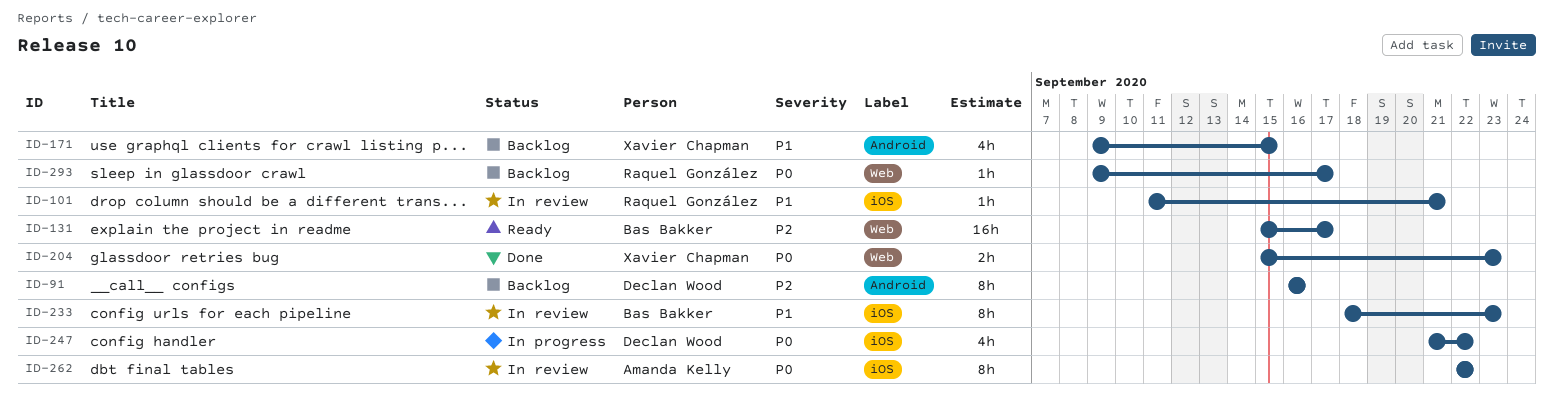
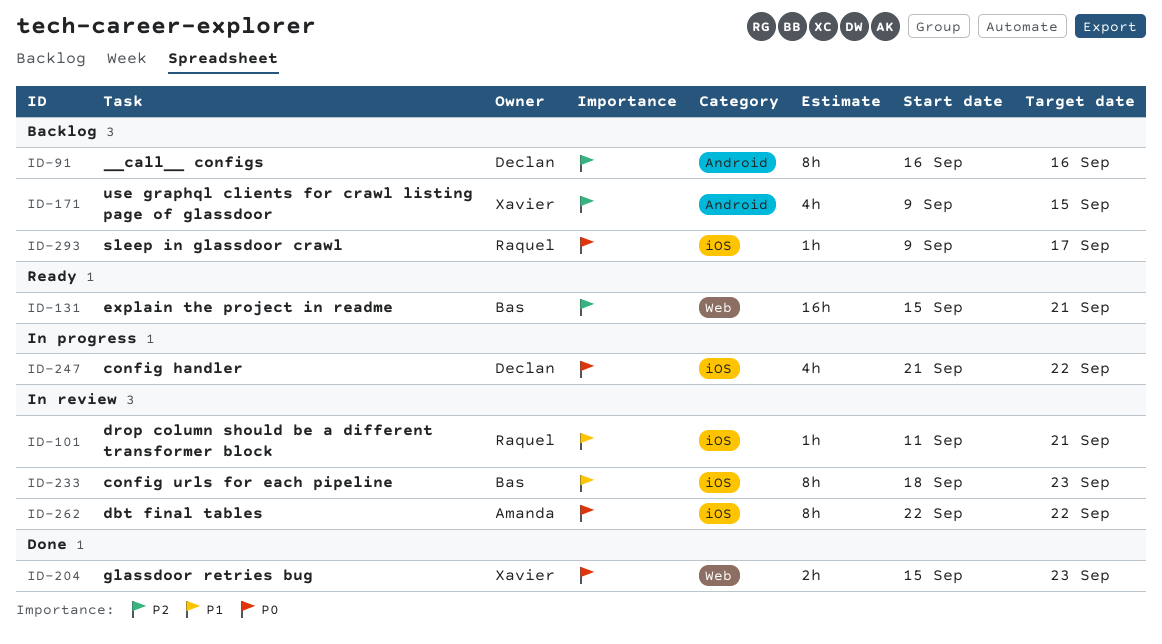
ID-131, due: Sep 17 -> Sep 21
ID-171, priority: P1 -> P2
ID-293, label: Web -> iOS

